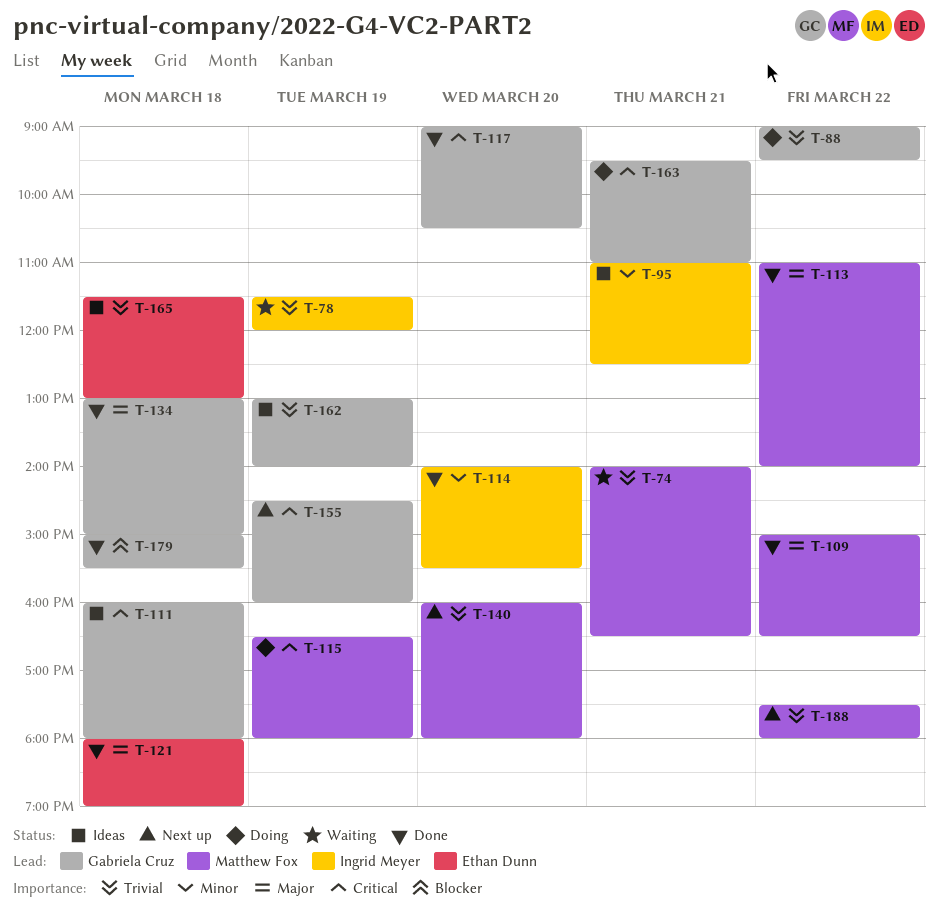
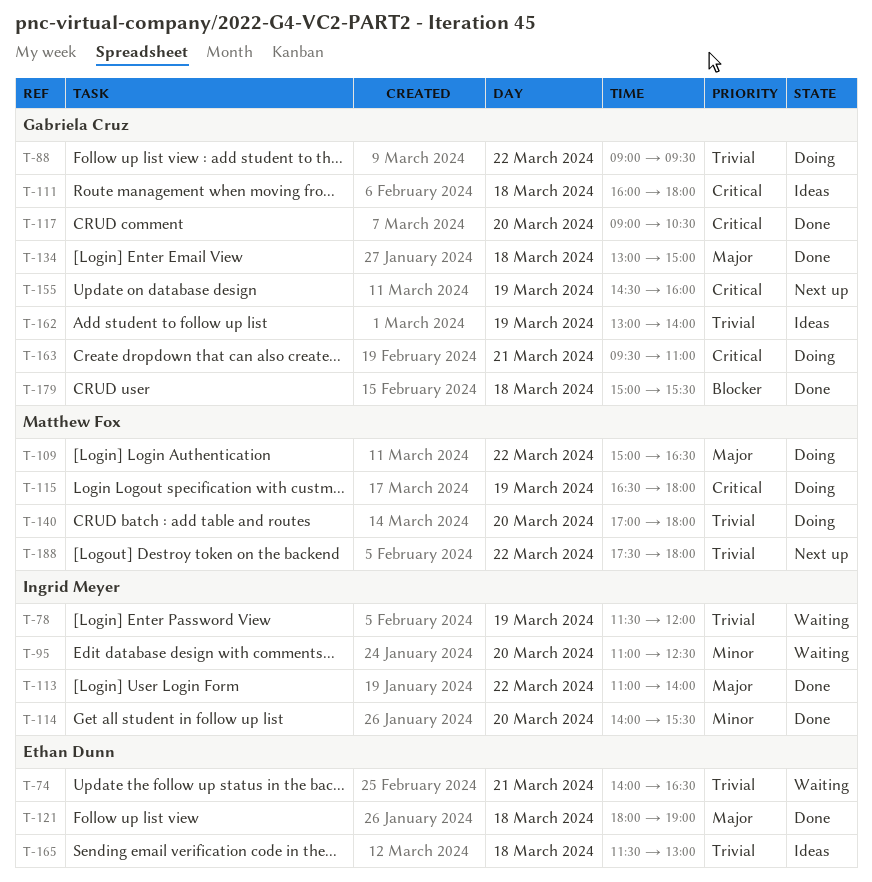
T-74, owner: Matthew Fox -> Ethan Dunn
T-95, status: Ideas -> Waiting
T-95, day: Mar 21 -> Mar 20
T-109, status: Done -> Doing
T-113, owner: Matthew Fox -> Ingrid Meyer
T-140, status: Next up -> Doing
T-140, begins: 16:00 -> 17:00

